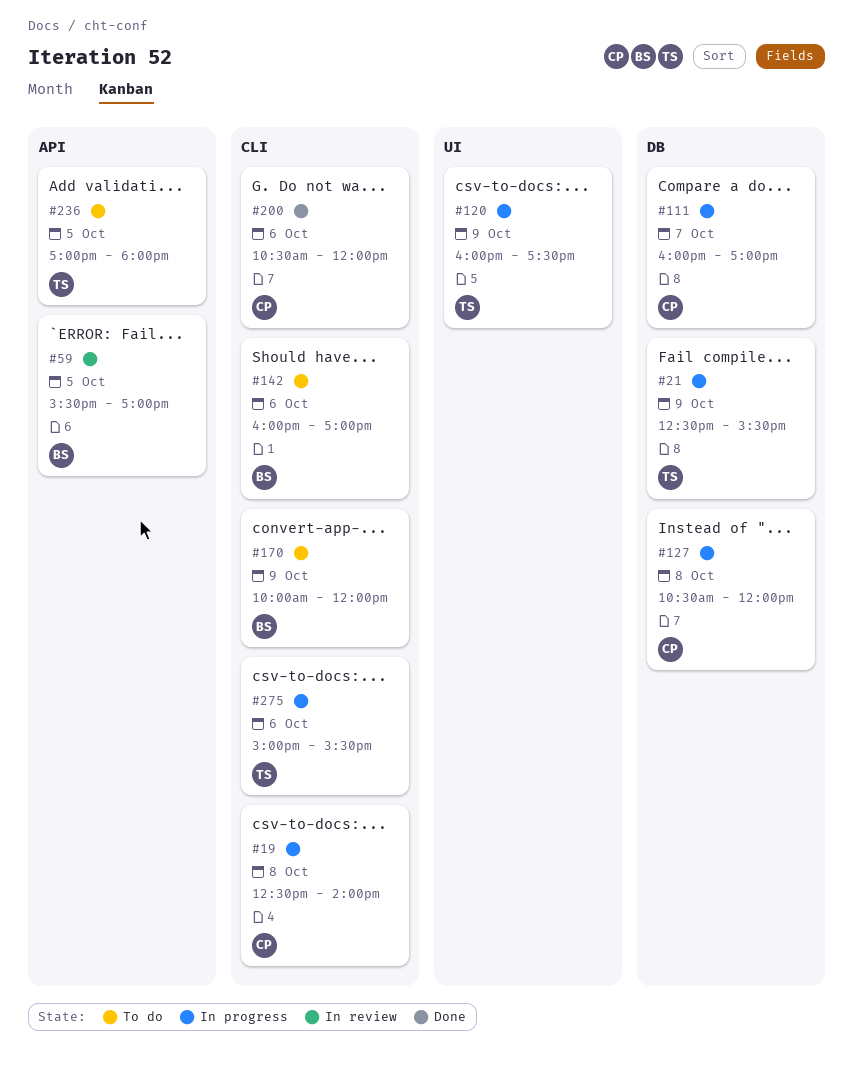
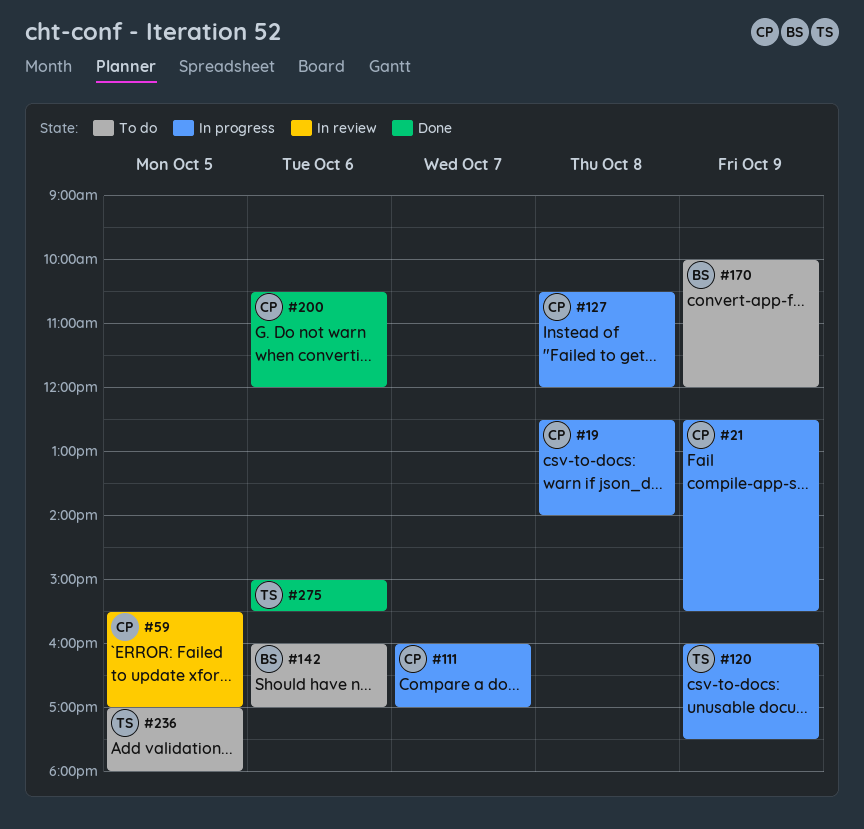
#21, owner: TS -> CP
#59, owner: BS -> CP
#275, status: In progress -> Done

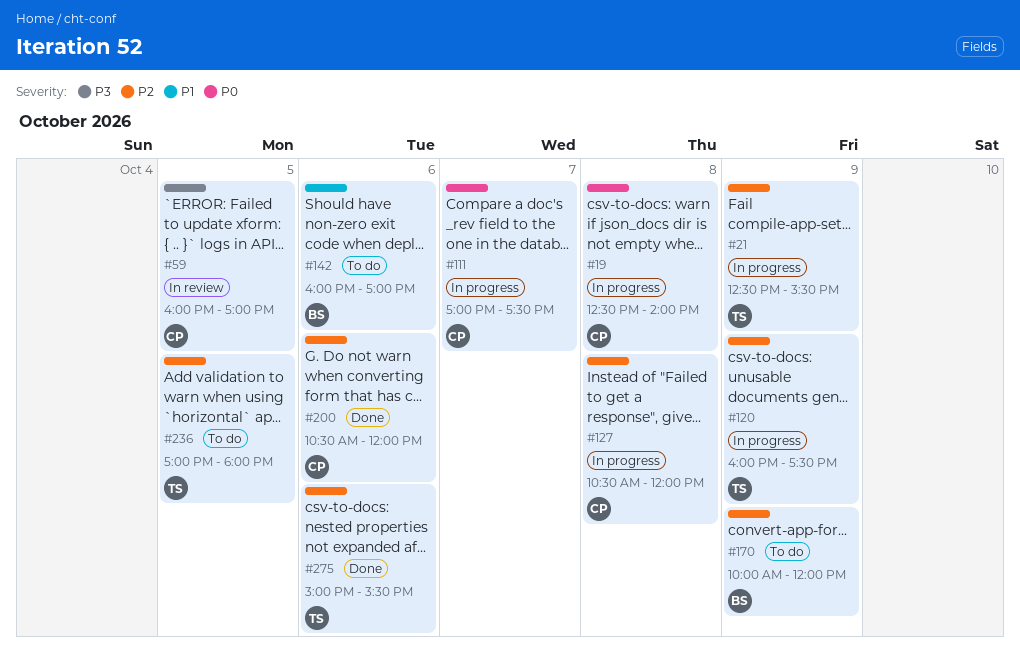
#21, owner: CP -> TS
#59, begins: 15:30 -> 16:00
#111, begins: 16:00 -> 17:00
#111, ends: 17:00 -> 17:30

